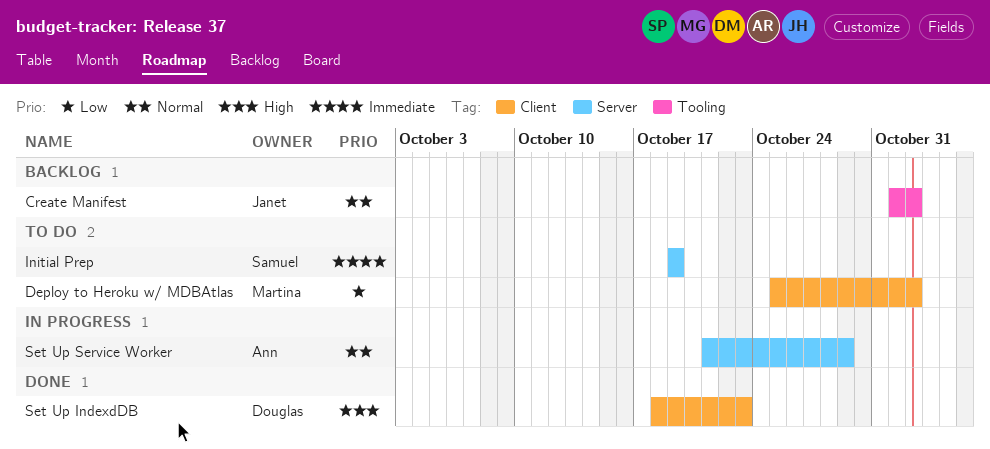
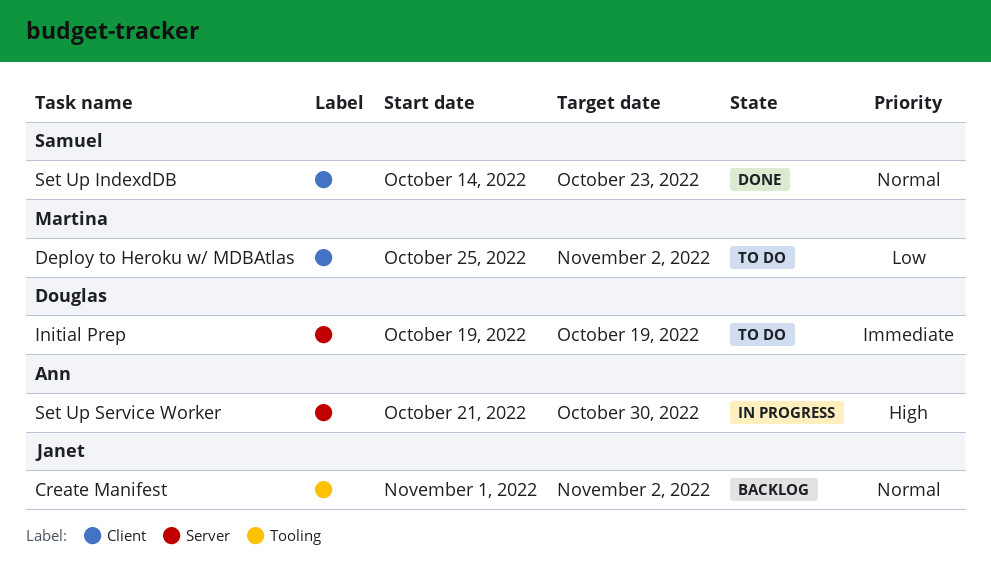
Initial Prep, owner: Samuel -> Douglas
Set Up IndexdDB, owner: Douglas -> Samuel
Set Up IndexdDB, priority: High -> Normal
Set Up IndexdDB, start: Oct 18 -> Oct 14
Set Up Service Worker, priority: Normal -> High
Set Up Service Worker, due: Oct 29 -> Oct 30

